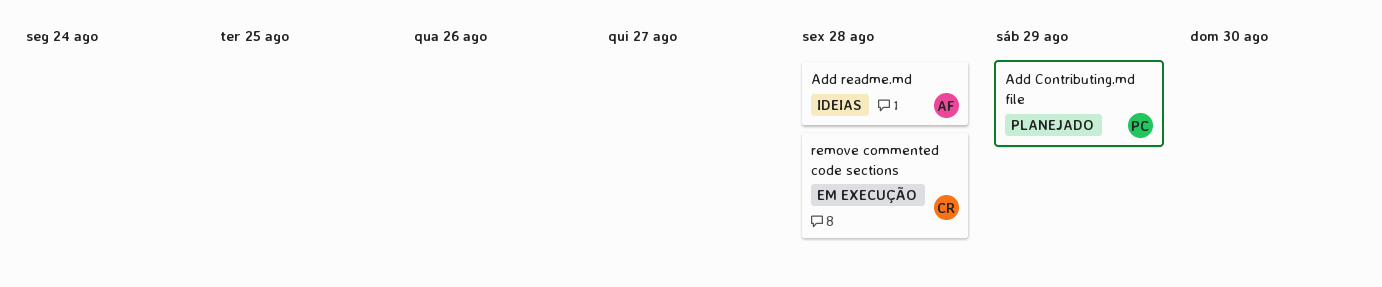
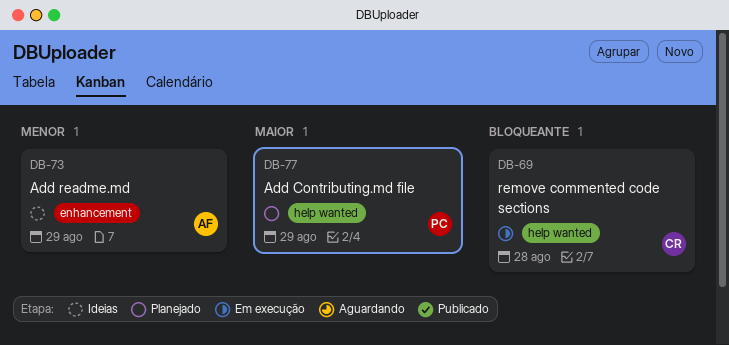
Add readme.md, due: Aug 28 -> Aug 29

